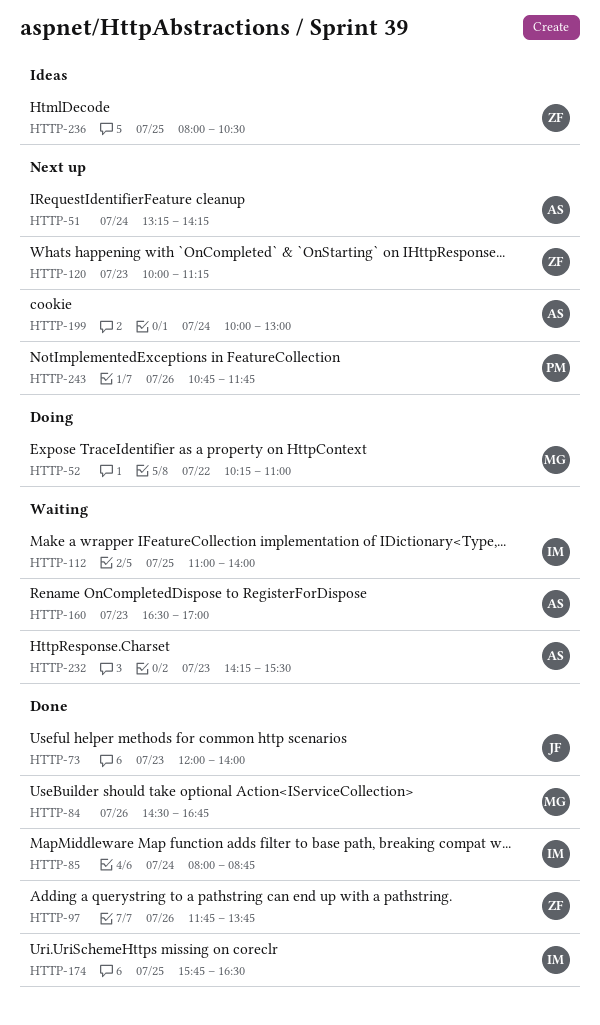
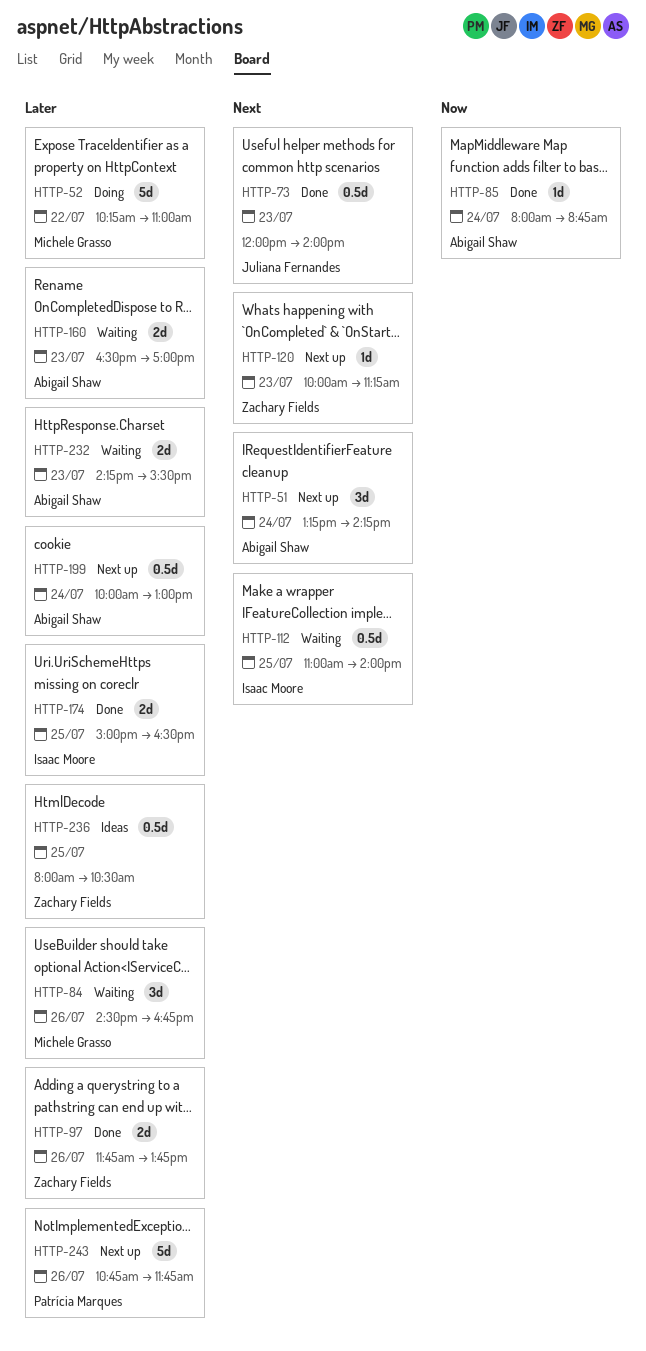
HTTP-84, status: Done -> Waiting
HTTP-85, owner: Isaac Moore -> Abigail Shaw
HTTP-174, begins: 15:45 -> 15:00

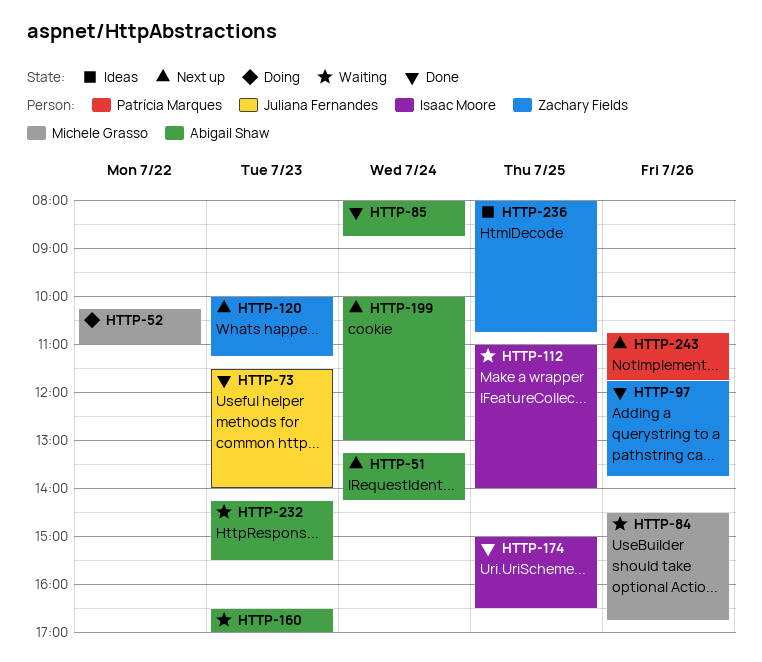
HTTP-73, begins: 12:00 -> 11:30
HTTP-236, ends: 10:30 -> 10:45

